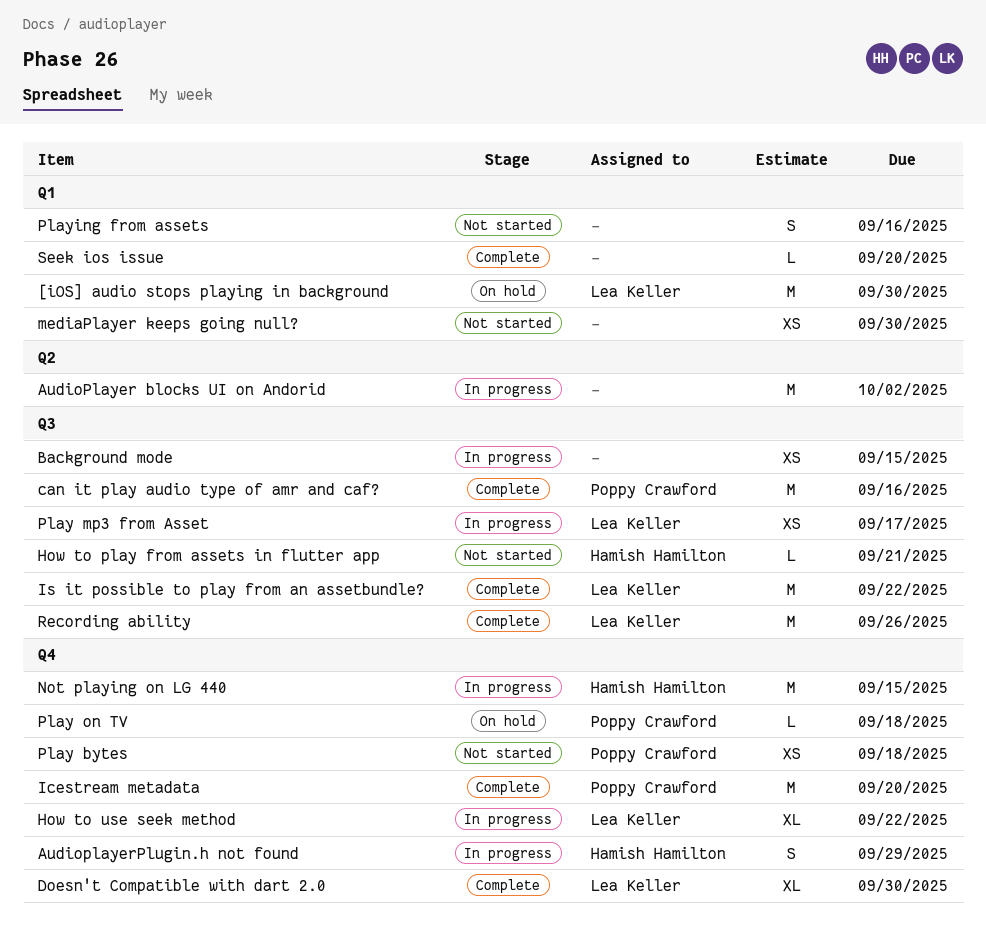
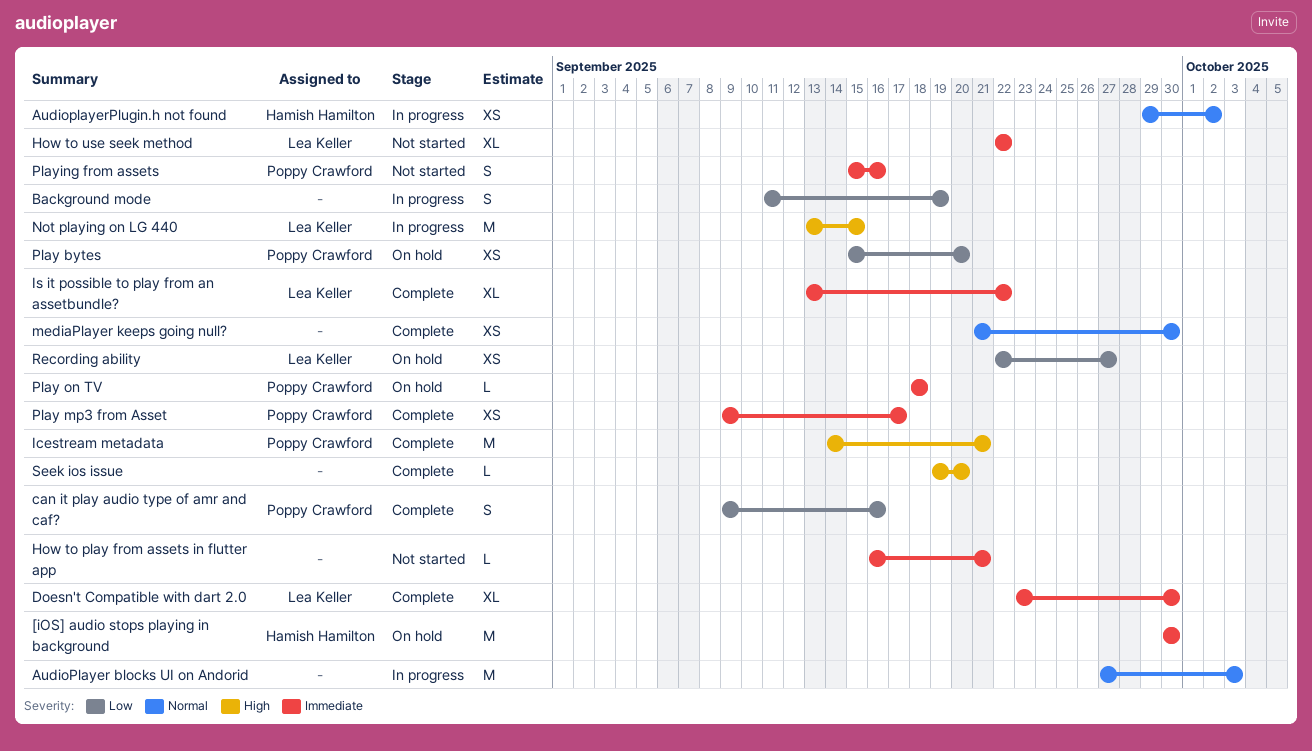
[iOS] audio stops playing in background, owner: Lea Keller -> Hamish Hamilton
AudioPlayer blocks UI on Andorid, due: Oct 2 -> Oct 3
AudioplayerPlugin.h not found, estimate: S -> XS
AudioplayerPlugin.h not found, due: Sep 29 -> Oct 2
Background mode, estimate: XS -> S
Background mode, due: Sep 15 -> Sep 19
can it play audio type of amr and caf?, estimate: M -> S
How to play from assets in flutter app, owner: Hamish Hamilton -> none
How to use seek method, status: In progress -> Not started
Icestream metadata, due: Sep 20 -> Sep 21
Is it possible to play from an assetbundle?, estimate: M -> XL
mediaPlayer keeps going null?, status: Not started -> Complete
Not playing on LG 440, owner: Hamish Hamilton -> Lea Keller
Play bytes, status: Not started -> On hold
Play bytes, due: Sep 18 -> Sep 20
Play mp3 from Asset, status: In progress -> Complete
Play mp3 from Asset, owner: Lea Keller -> Poppy Crawford
Playing from assets, owner: none -> Poppy Crawford
Recording ability, status: Complete -> On hold
Recording ability, estimate: M -> XS
Recording ability, due: Sep 26 -> Sep 27

